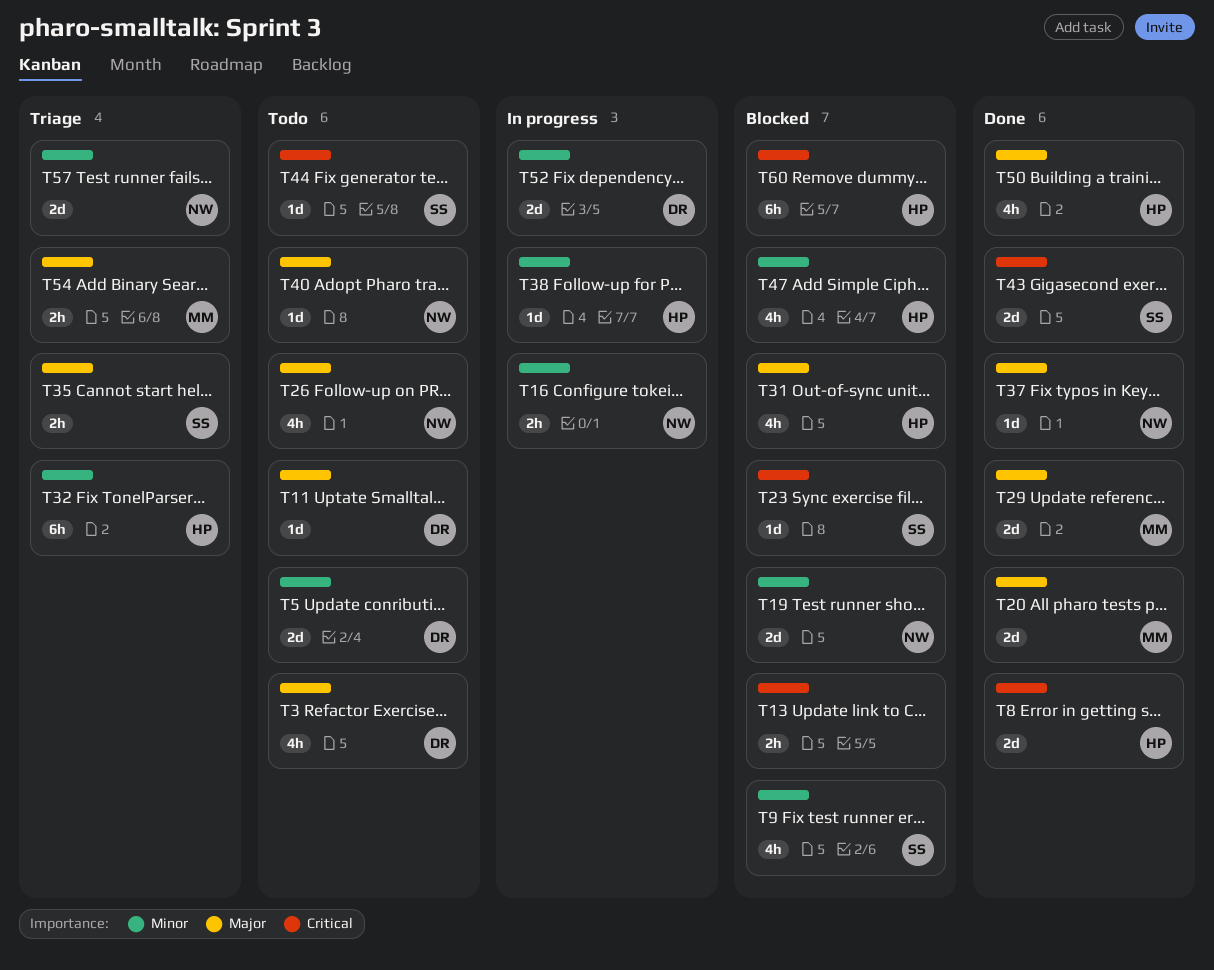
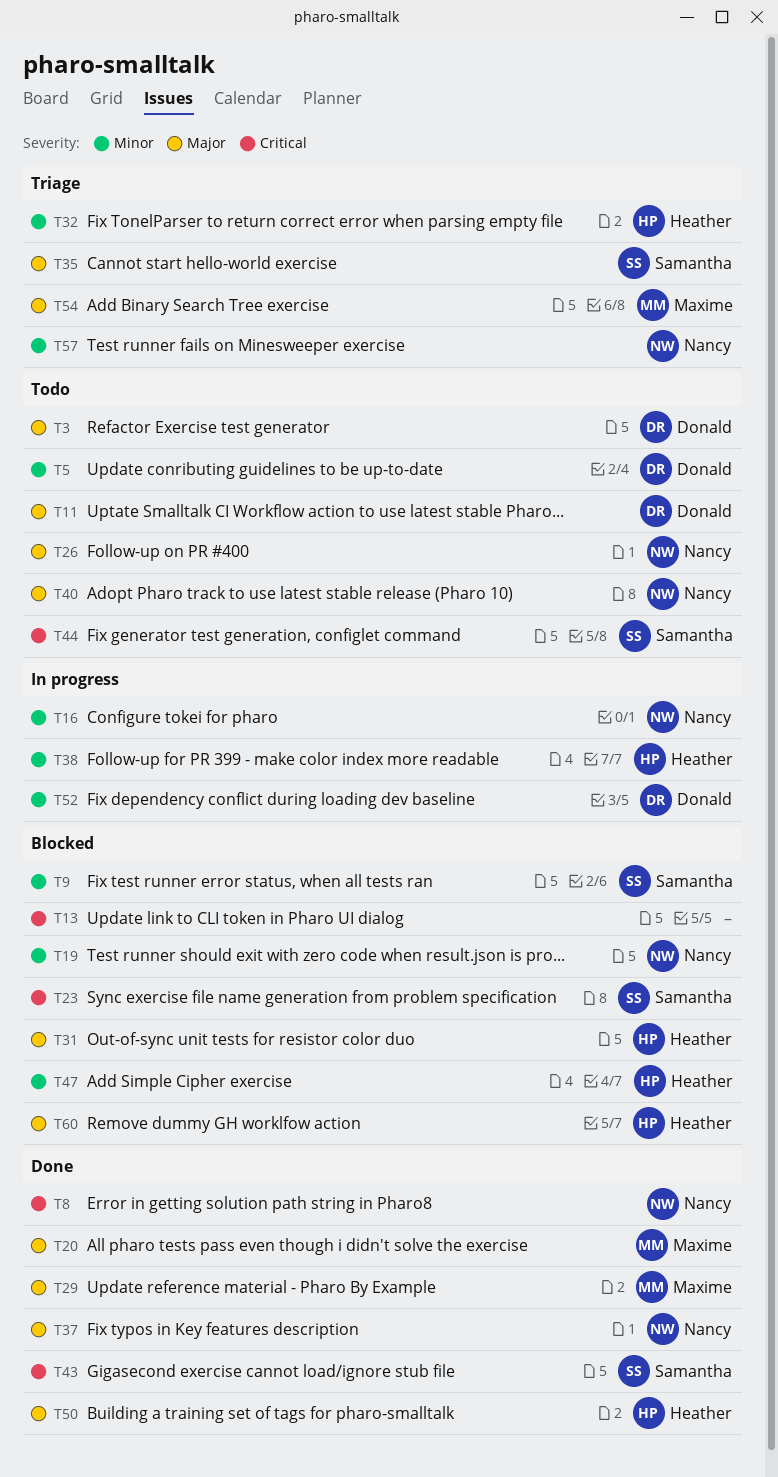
T8, owner: Heather -> Nancy
T60, priority: Critical -> Major

